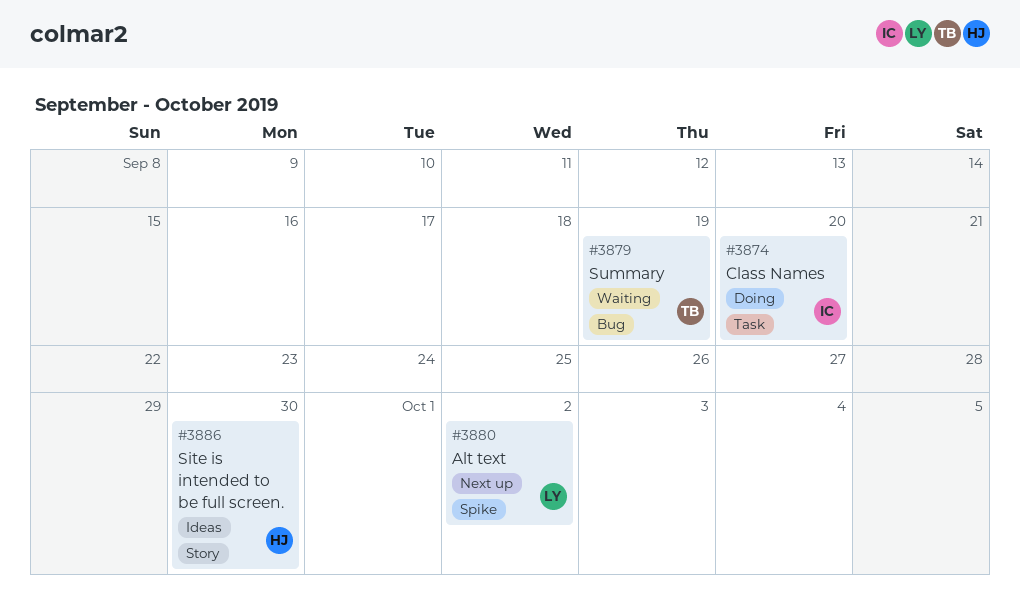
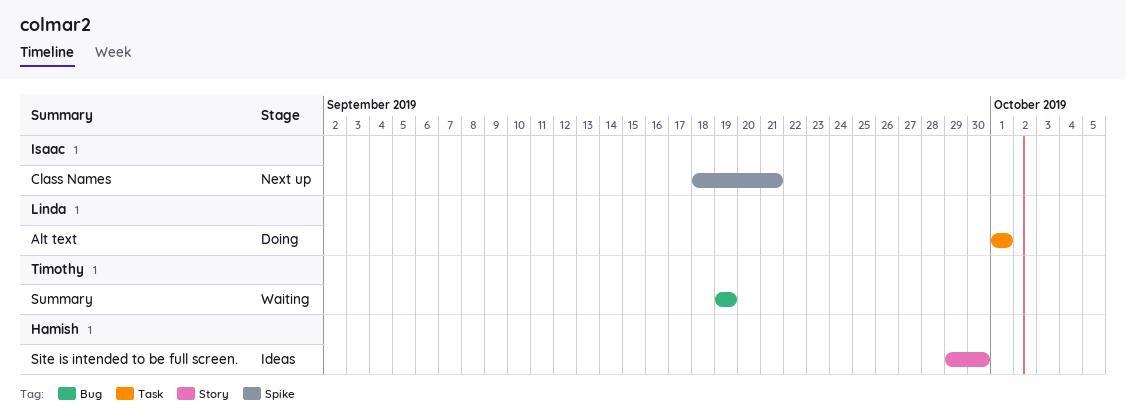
Alt text, status: Next up -> Doing
Alt text, label: Spike -> Task
Alt text, due: Oct 2 -> Oct 1
Class Names, status: Doing -> Next up
Class Names, label: Task -> Spike
Class Names, due: Sep 20 -> Sep 21

